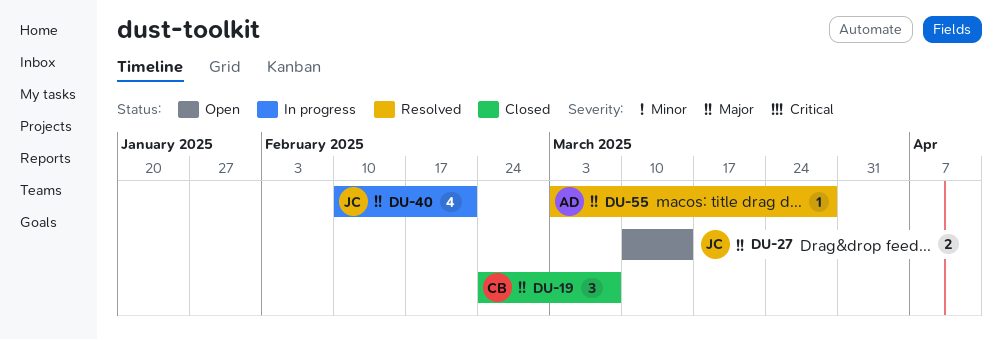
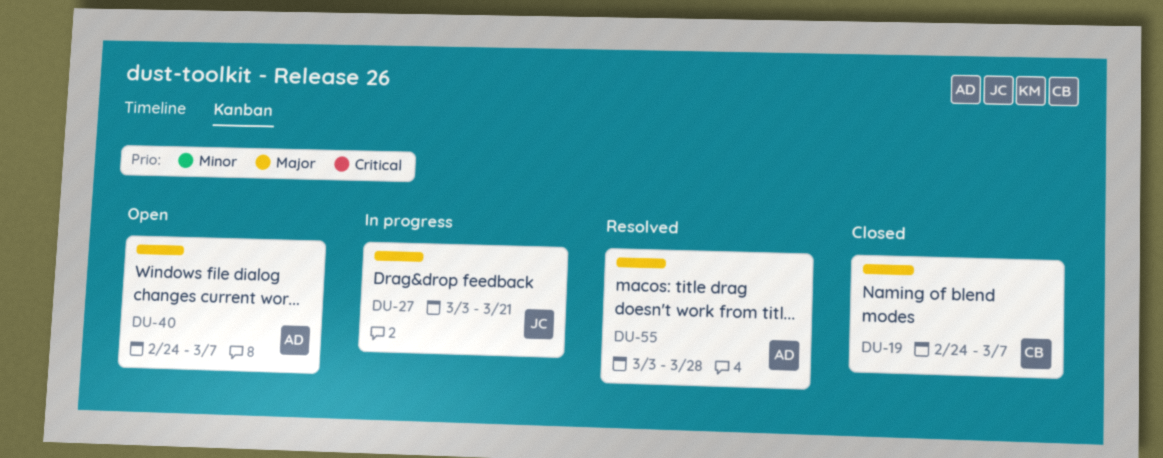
DU-27, status: Open -> In progress
DU-27, start: Mar 10 -> Mar 3
DU-27, due: Mar 14 -> Mar 21
DU-40, status: In progress -> Open
DU-40, owner: JC -> AD
DU-40, start: Feb 10 -> Feb 24
DU-40, due: Feb 21 -> Mar 7

